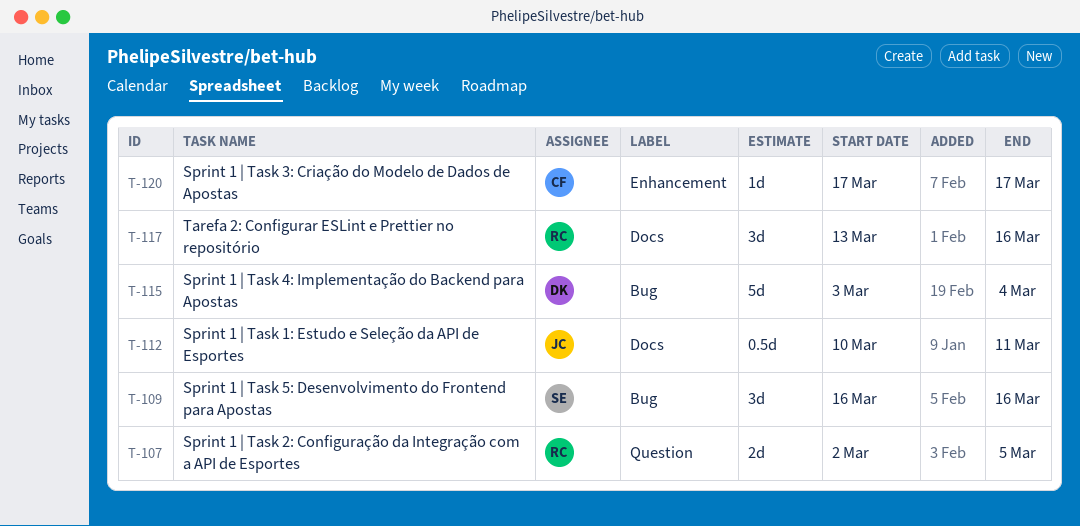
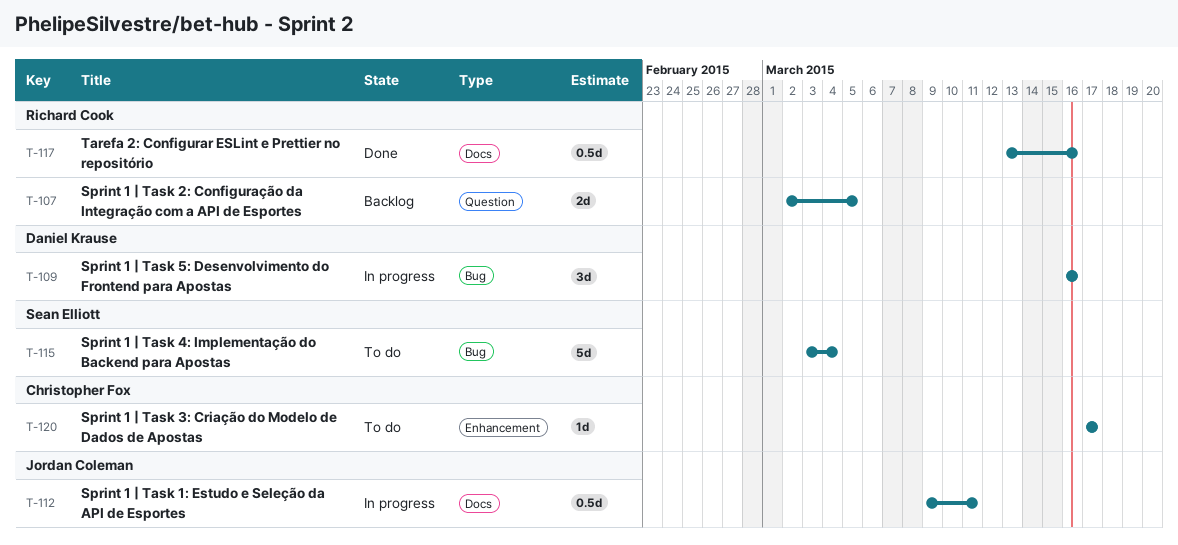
T-109, owner: Sean Elliott -> Daniel Krause
T-112, start: Mar 10 -> Mar 9
T-115, owner: Daniel Krause -> Sean Elliott
T-117, estimate: 3d -> 0.5d

